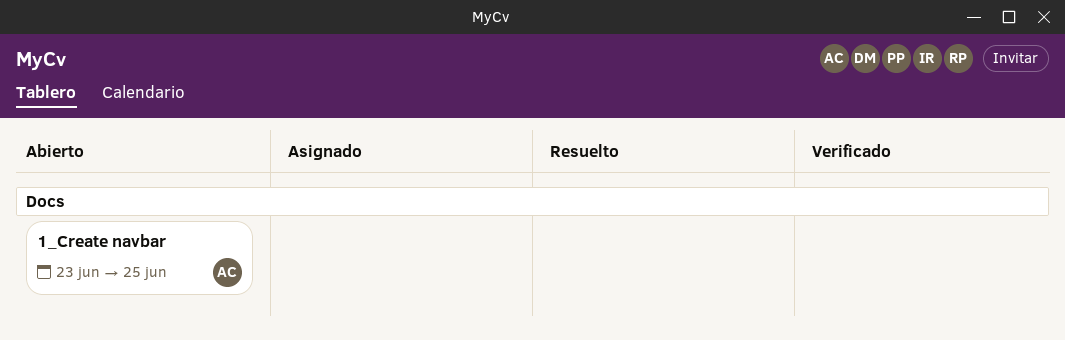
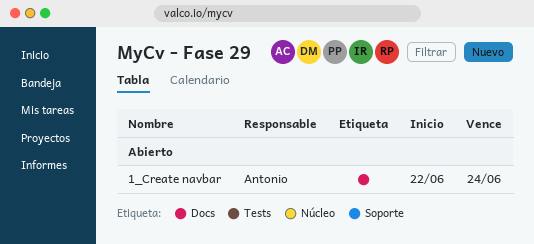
1_Create navbar, start: Jun 23 -> Jun 22
1_Create navbar, due: Jun 25 -> Jun 24

